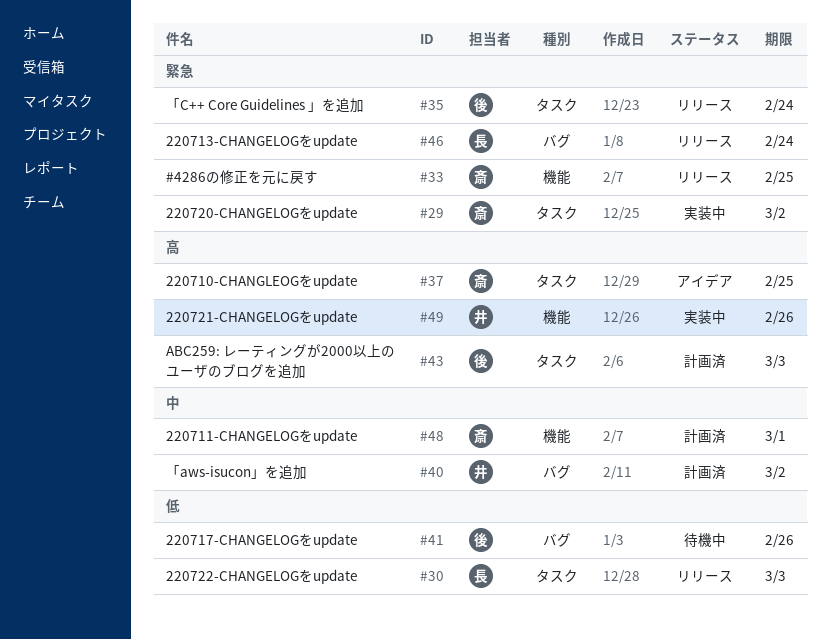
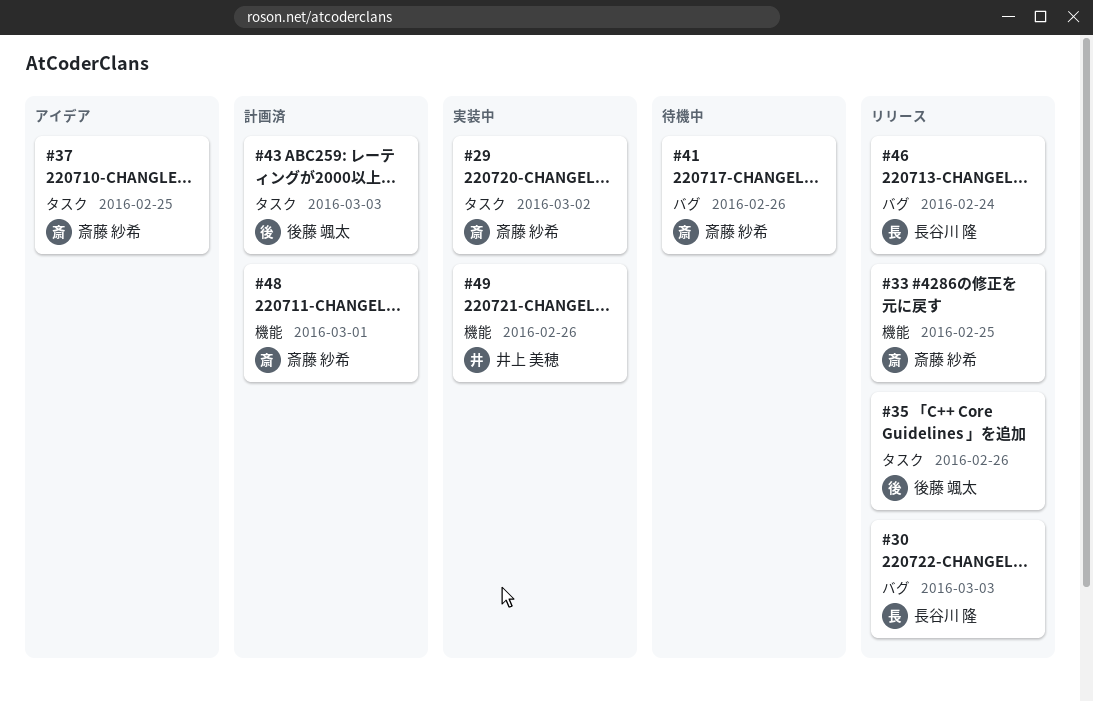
#30, label: タスク -> バグ
#35, due: Feb 24 -> Feb 26
#40: present -> none
#41, owner: 後藤 颯太 -> 斎藤 紗希

